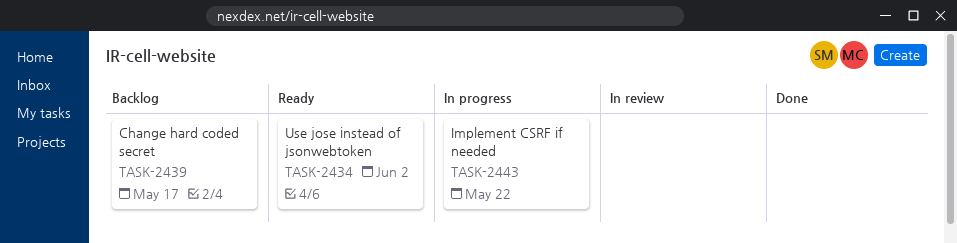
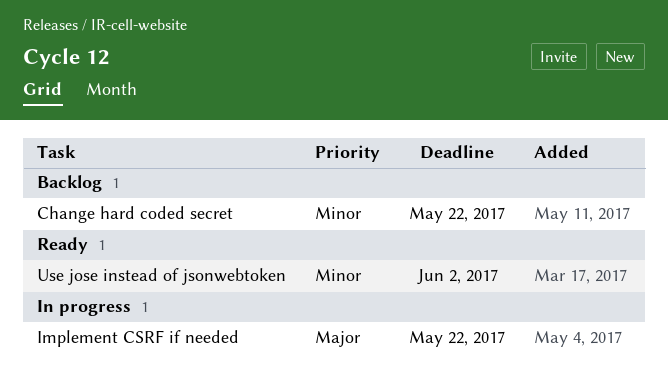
Change hard coded secret, due: May 17 -> May 22

